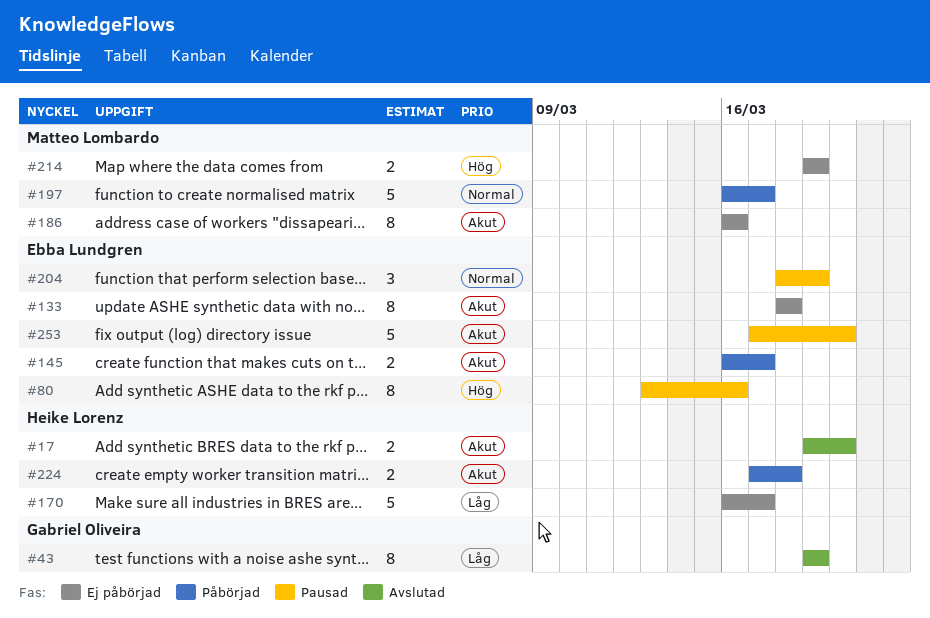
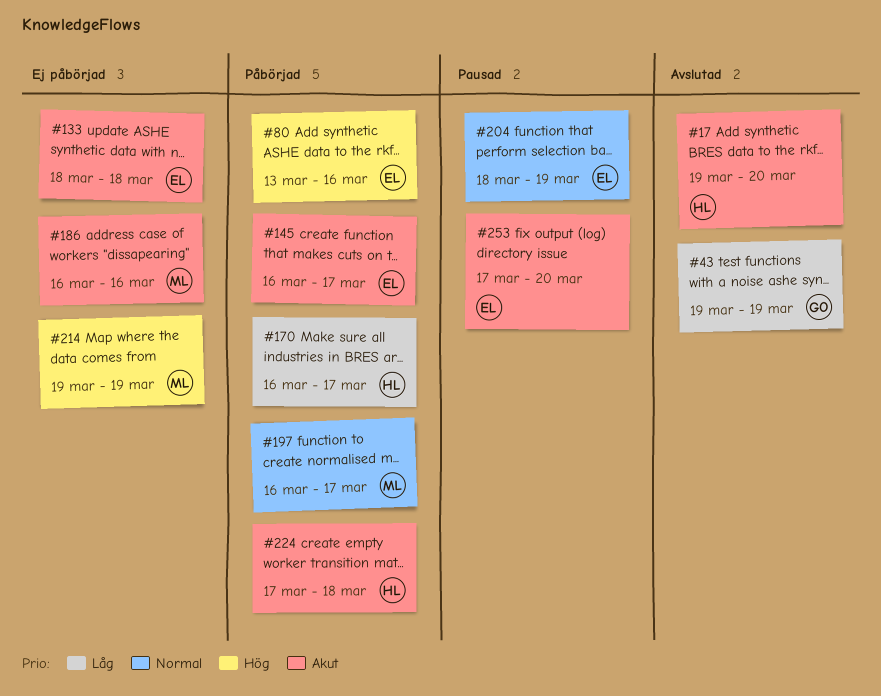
#80, status: Pausad -> Påbörjad
#170, status: Ej påbörjad -> Påbörjad

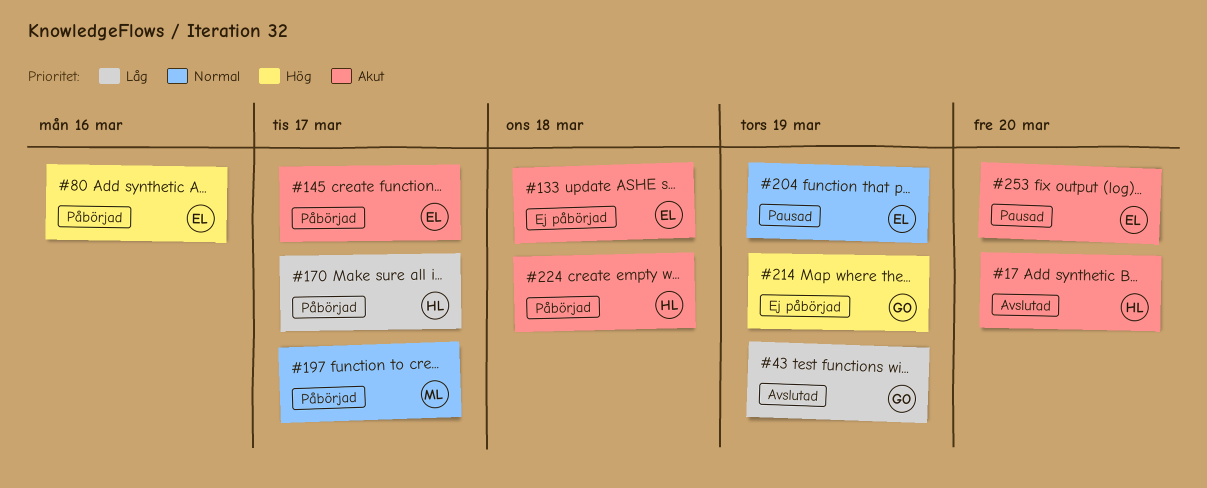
#186: present -> none
#214, owner: ML -> GO

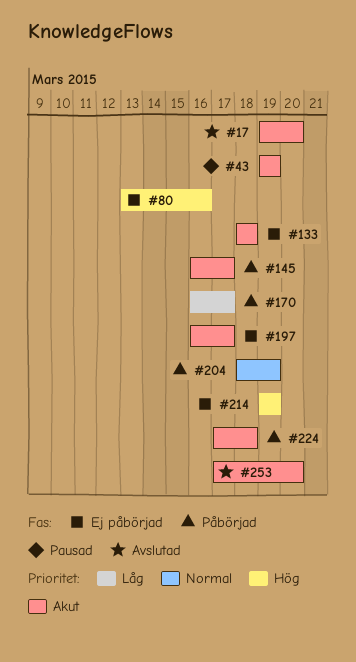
#43, status: Avslutad -> Pausad
#43, priority: Låg -> Akut
#80, status: Påbörjad -> Ej påbörjad
#197, status: Påbörjad -> Ej påbörjad
#197, priority: Normal -> Akut
#204, status: Pausad -> Påbörjad
#253, status: Pausad -> Avslutad

